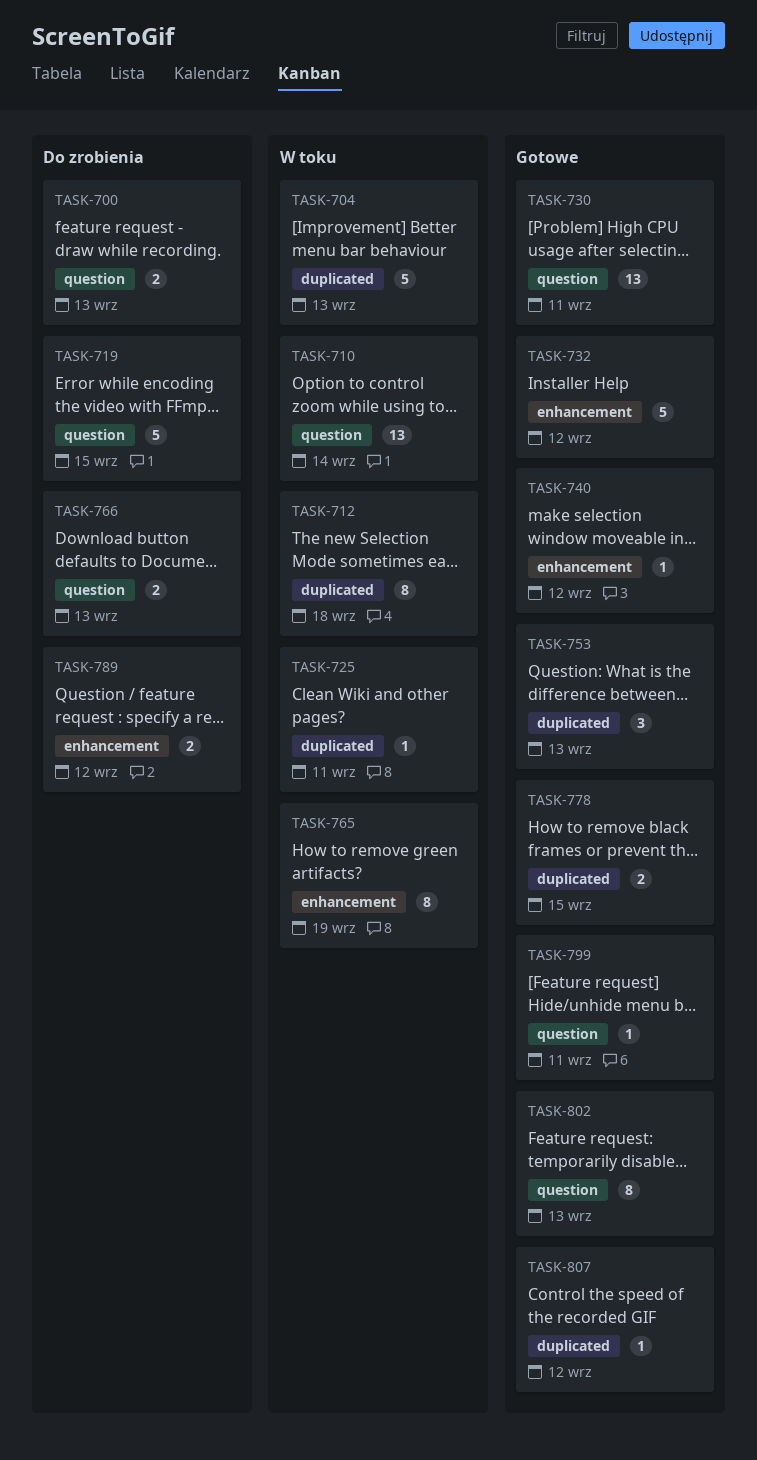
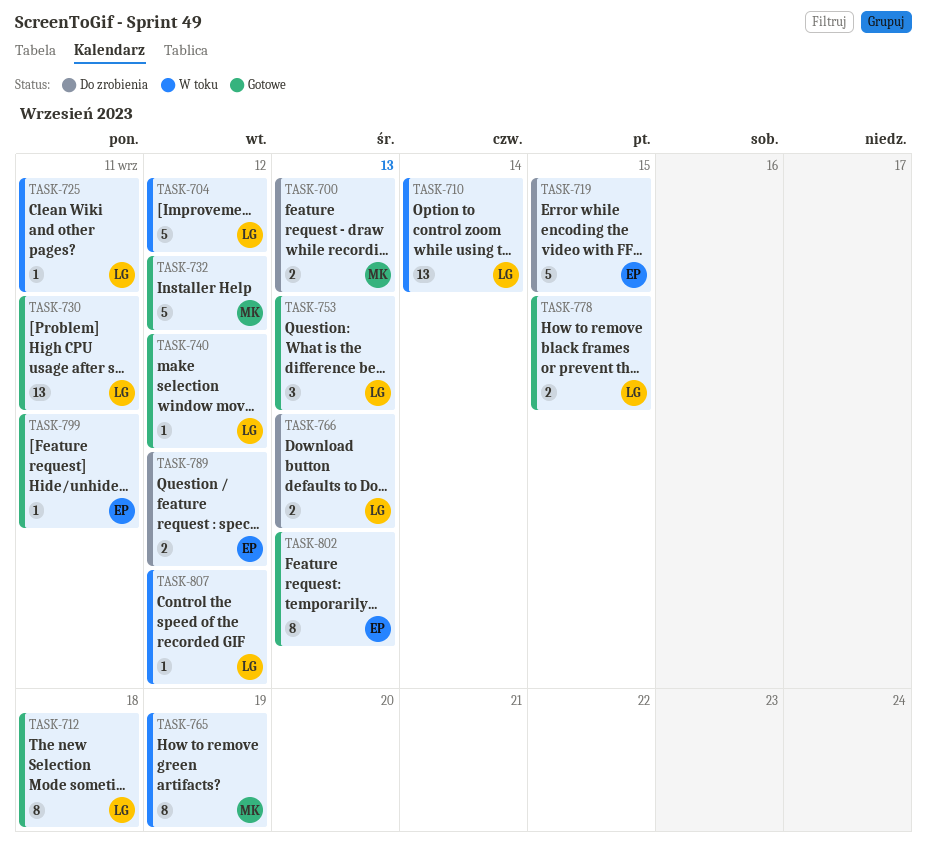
TASK-704, due: Sep 13 -> Sep 12
TASK-712, status: W toku -> Gotowe
TASK-807, status: Gotowe -> W toku

